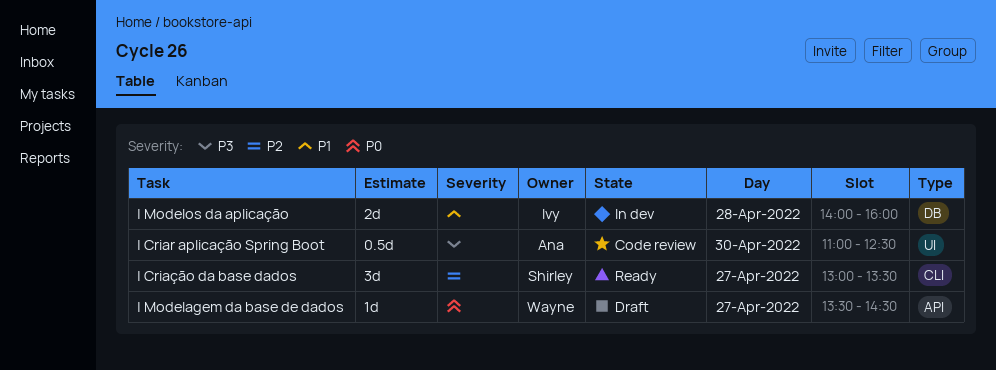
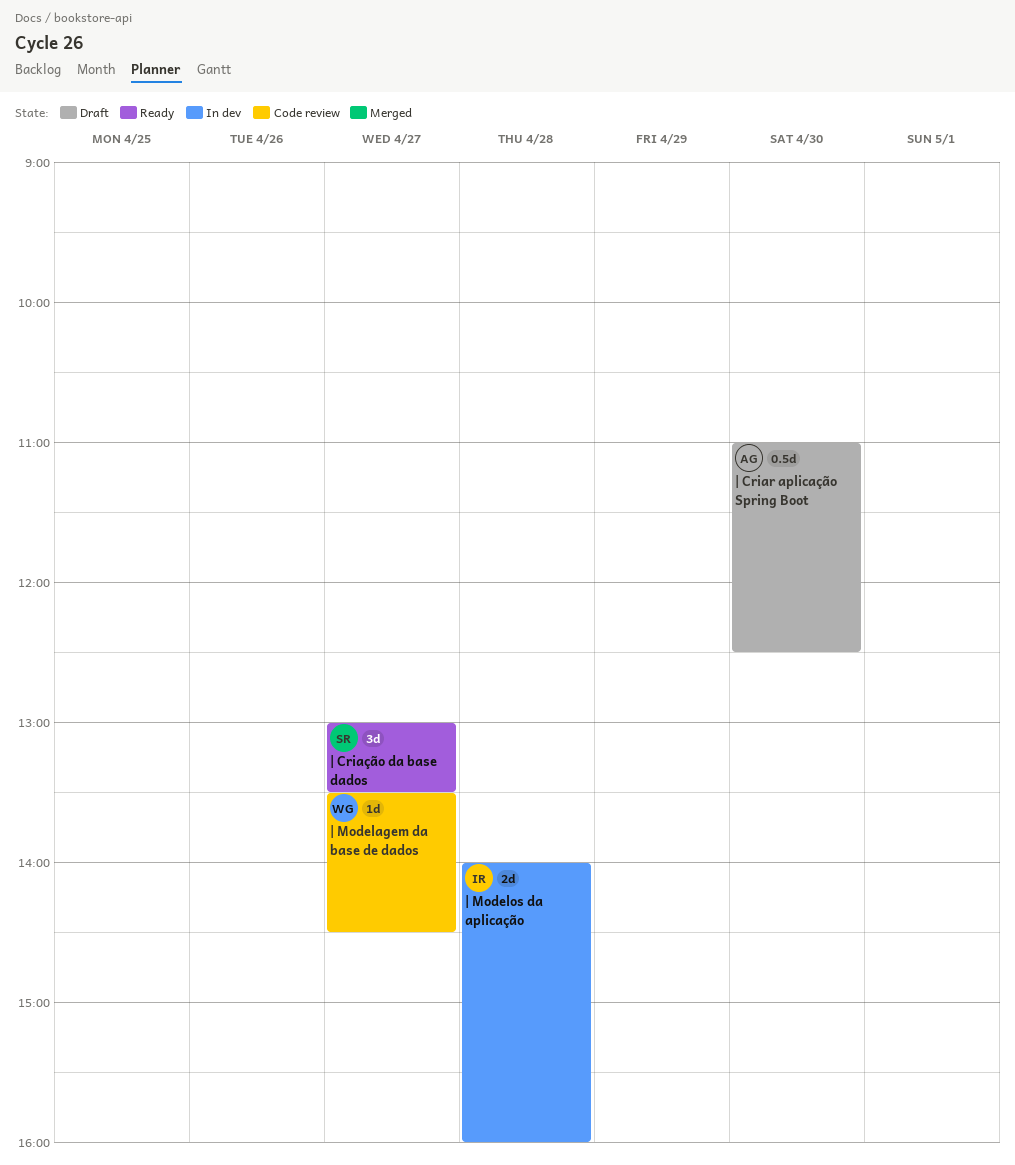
| Criar aplicação Spring Boot, status: Code review -> Draft
| Modelagem da base de dados, status: Draft -> Code review

